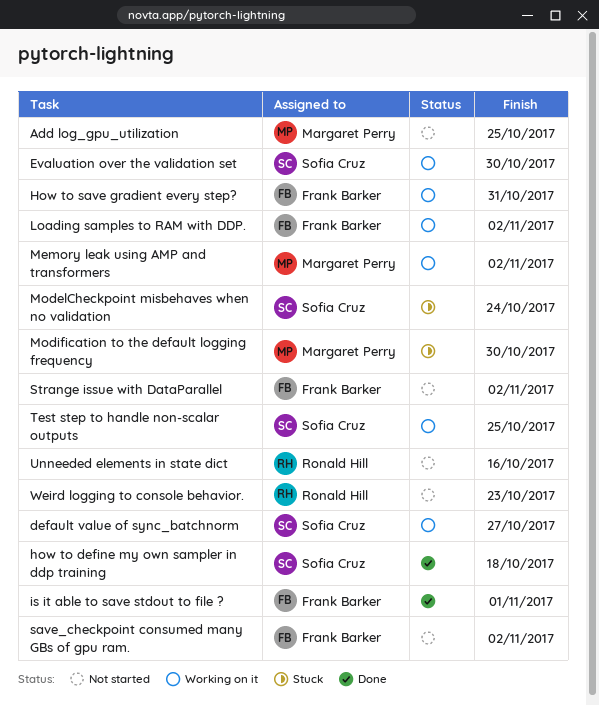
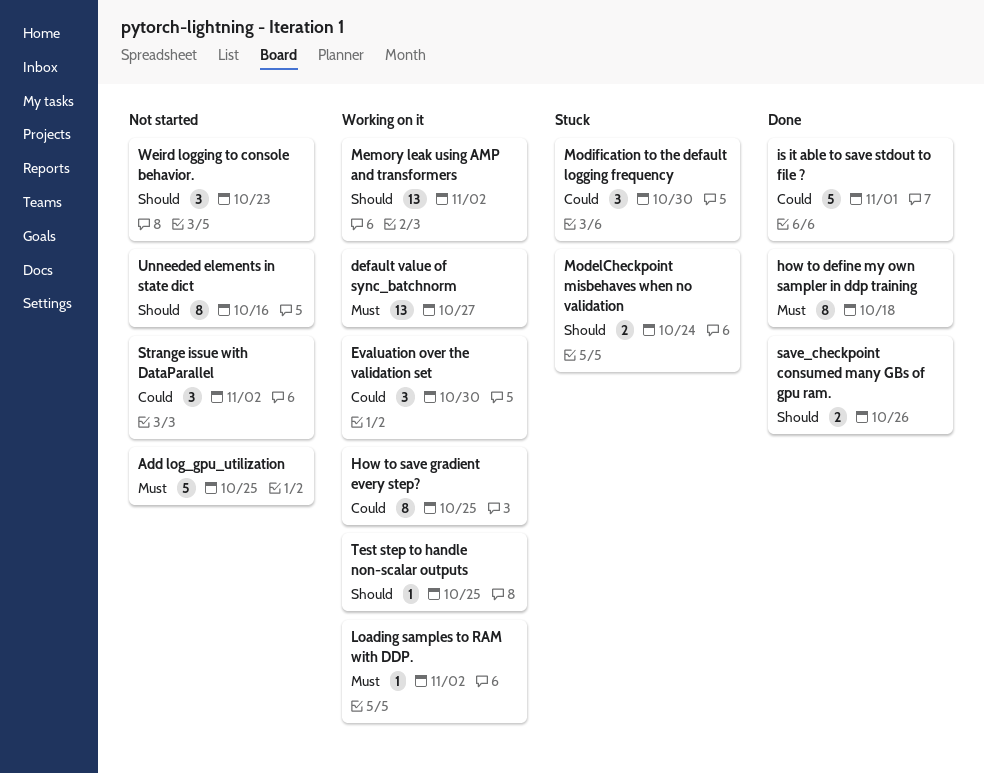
How to save gradient every step?, due: Oct 31 -> Oct 25
save_checkpoint consumed many GBs of gpu ram., status: Not started -> Done
save_checkpoint consumed many GBs of gpu ram., due: Nov 2 -> Oct 26

